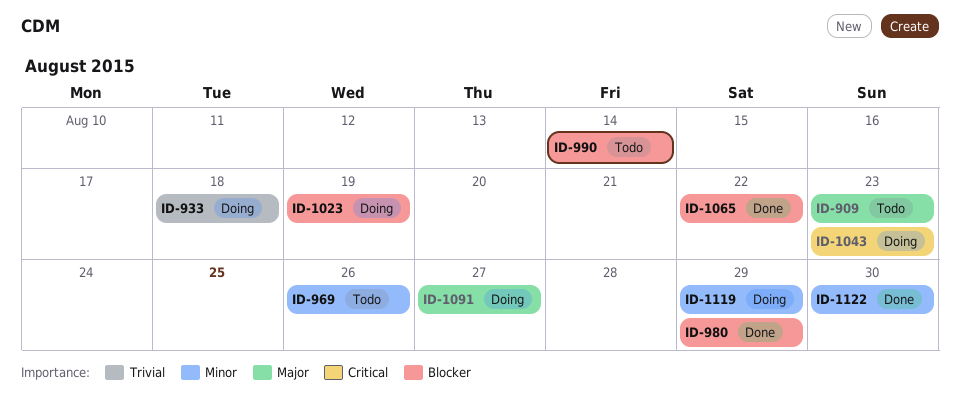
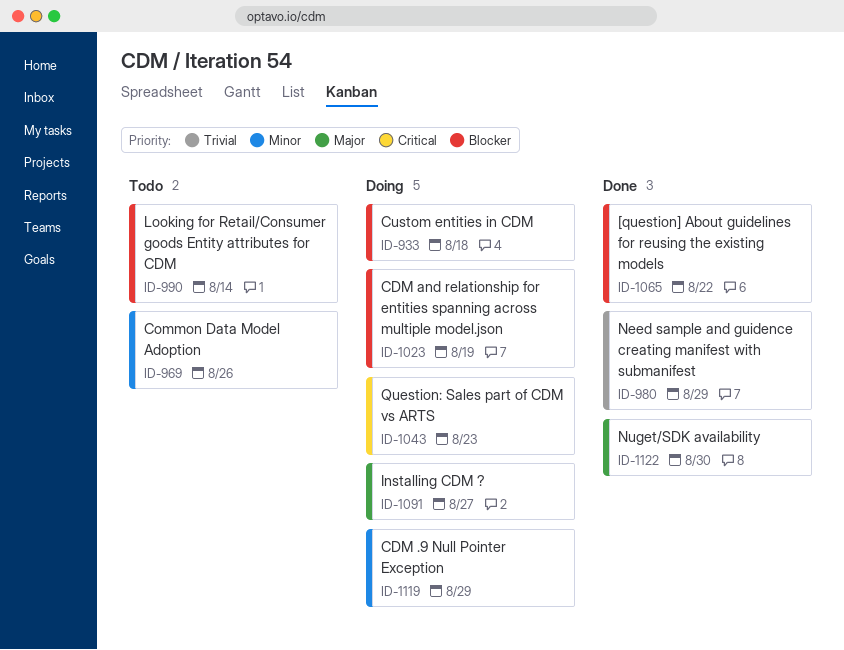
ID-909: present -> none
ID-933, priority: Trivial -> Blocker
ID-980, priority: Blocker -> Trivial
ID-1122, priority: Minor -> Major

